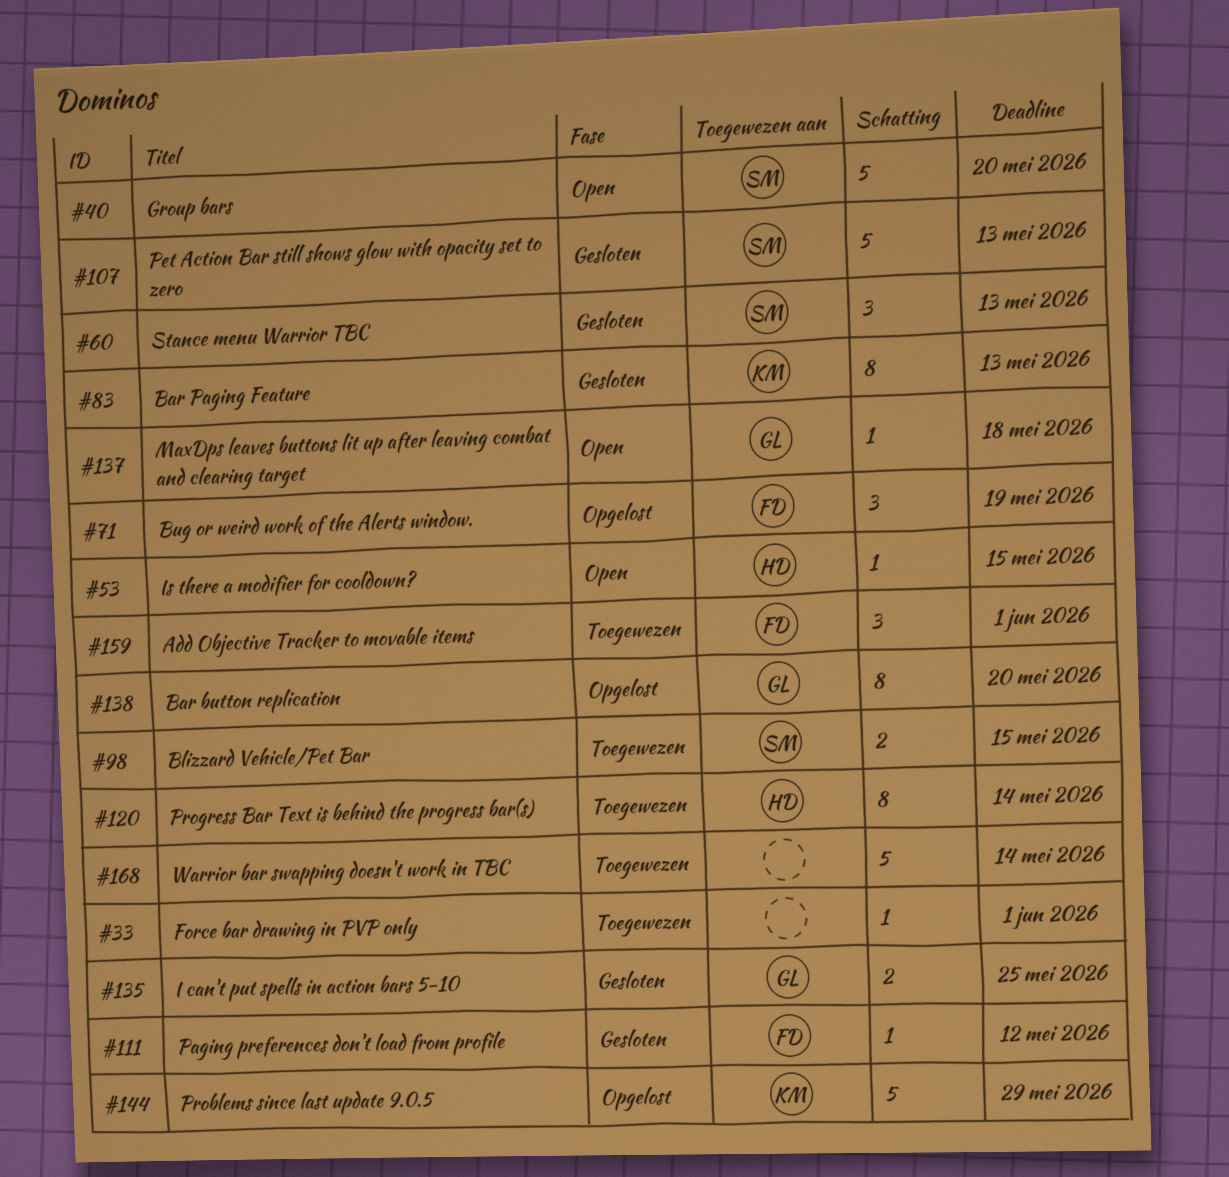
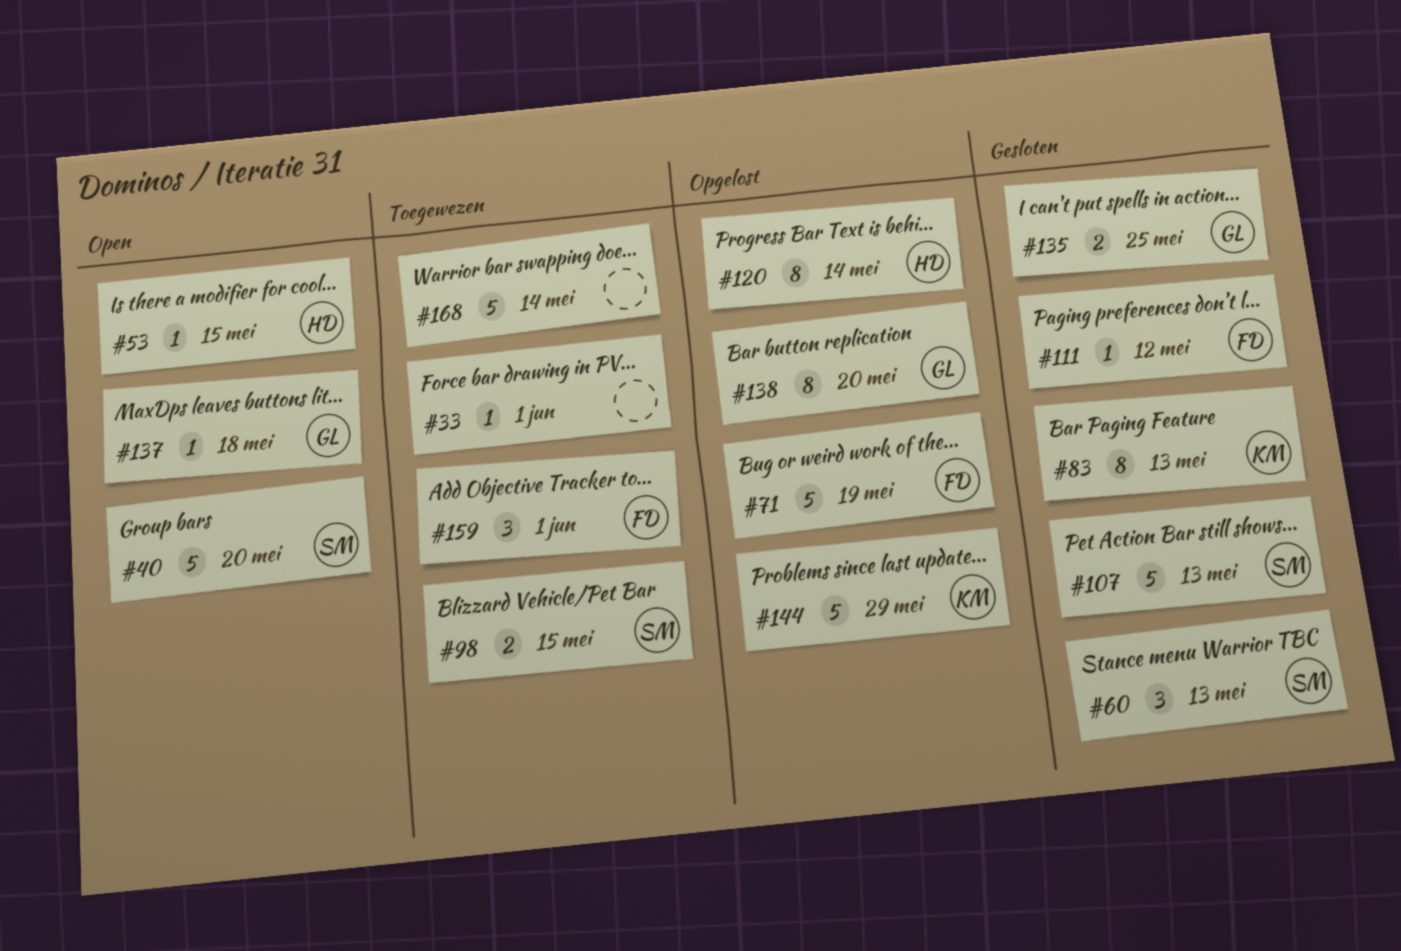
#71, estimate: 3 -> 5
#120, status: Toegewezen -> Opgelost

